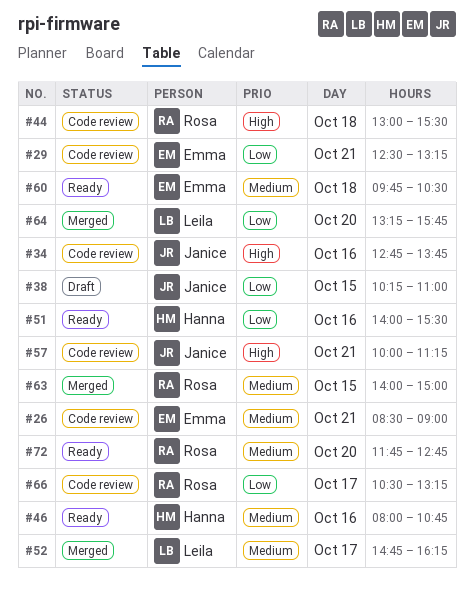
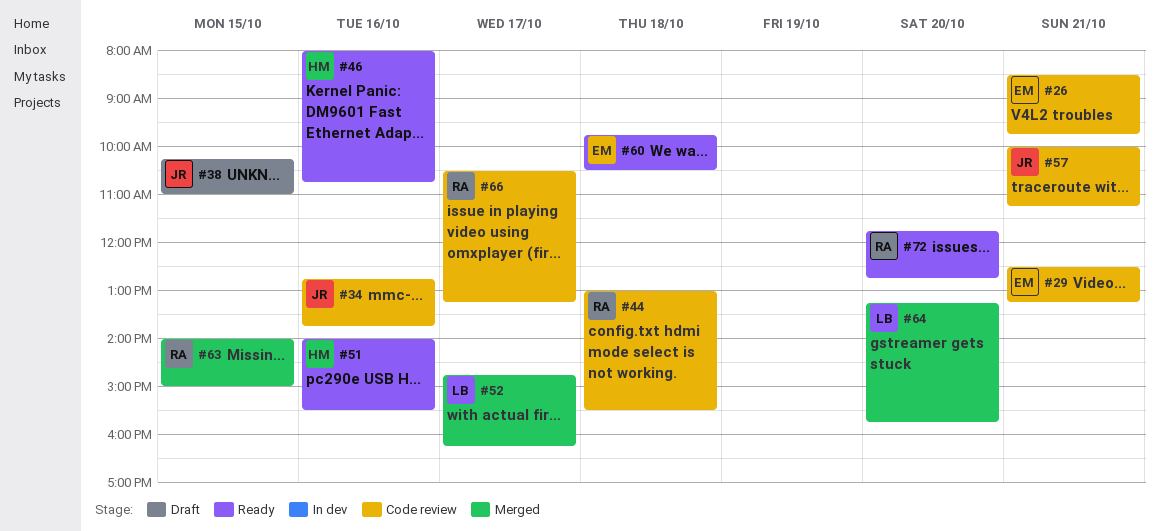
#26, ends: 09:00 -> 09:45

